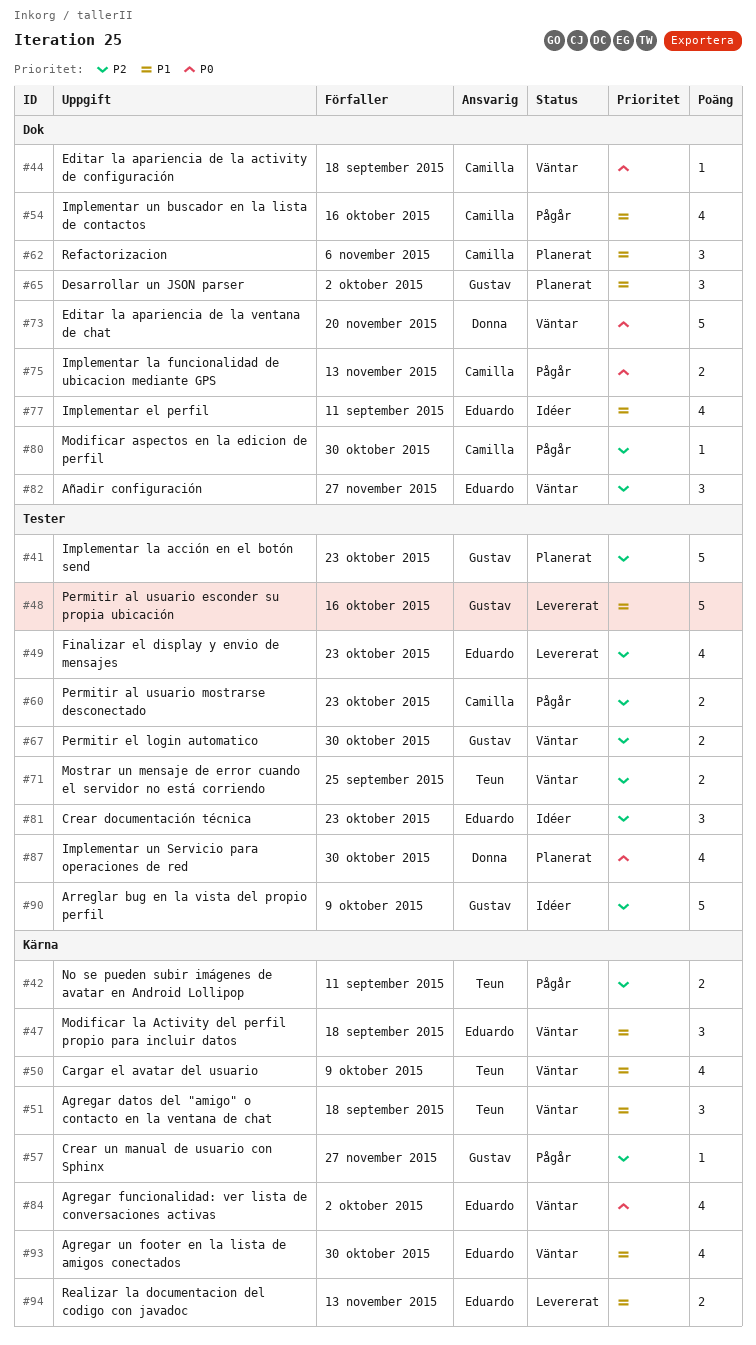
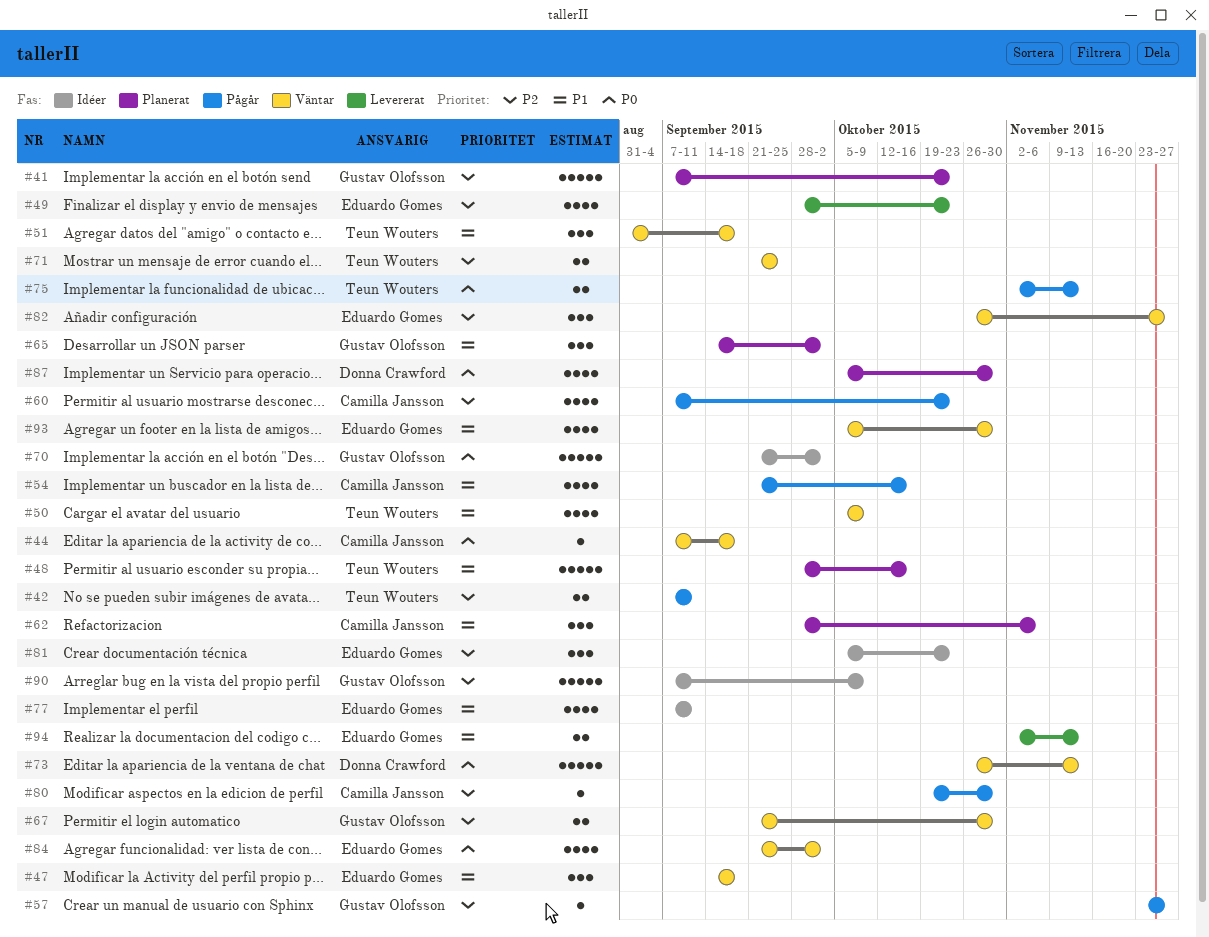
#48, status: Levererat -> Planerat
#48, owner: Gustav Olofsson -> Teun Wouters
#60, estimate: 2 -> 4
#70: none -> present
#73, due: Nov 20 -> Nov 13
#75, owner: Camilla Jansson -> Teun Wouters

